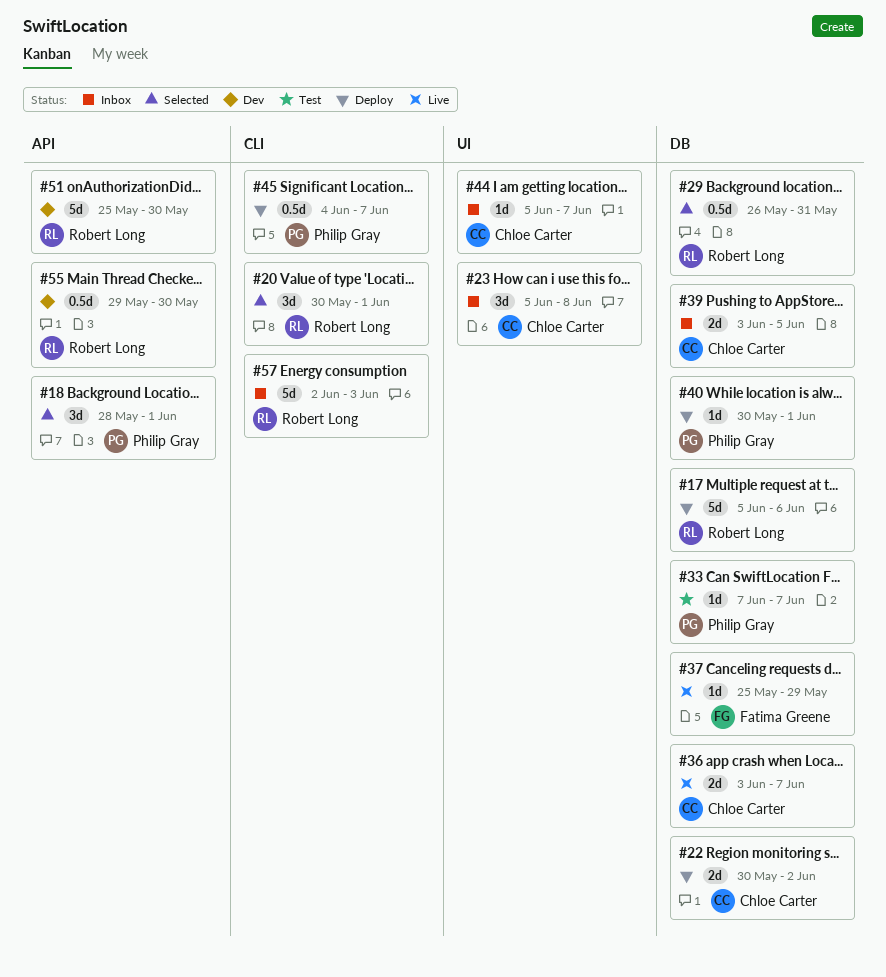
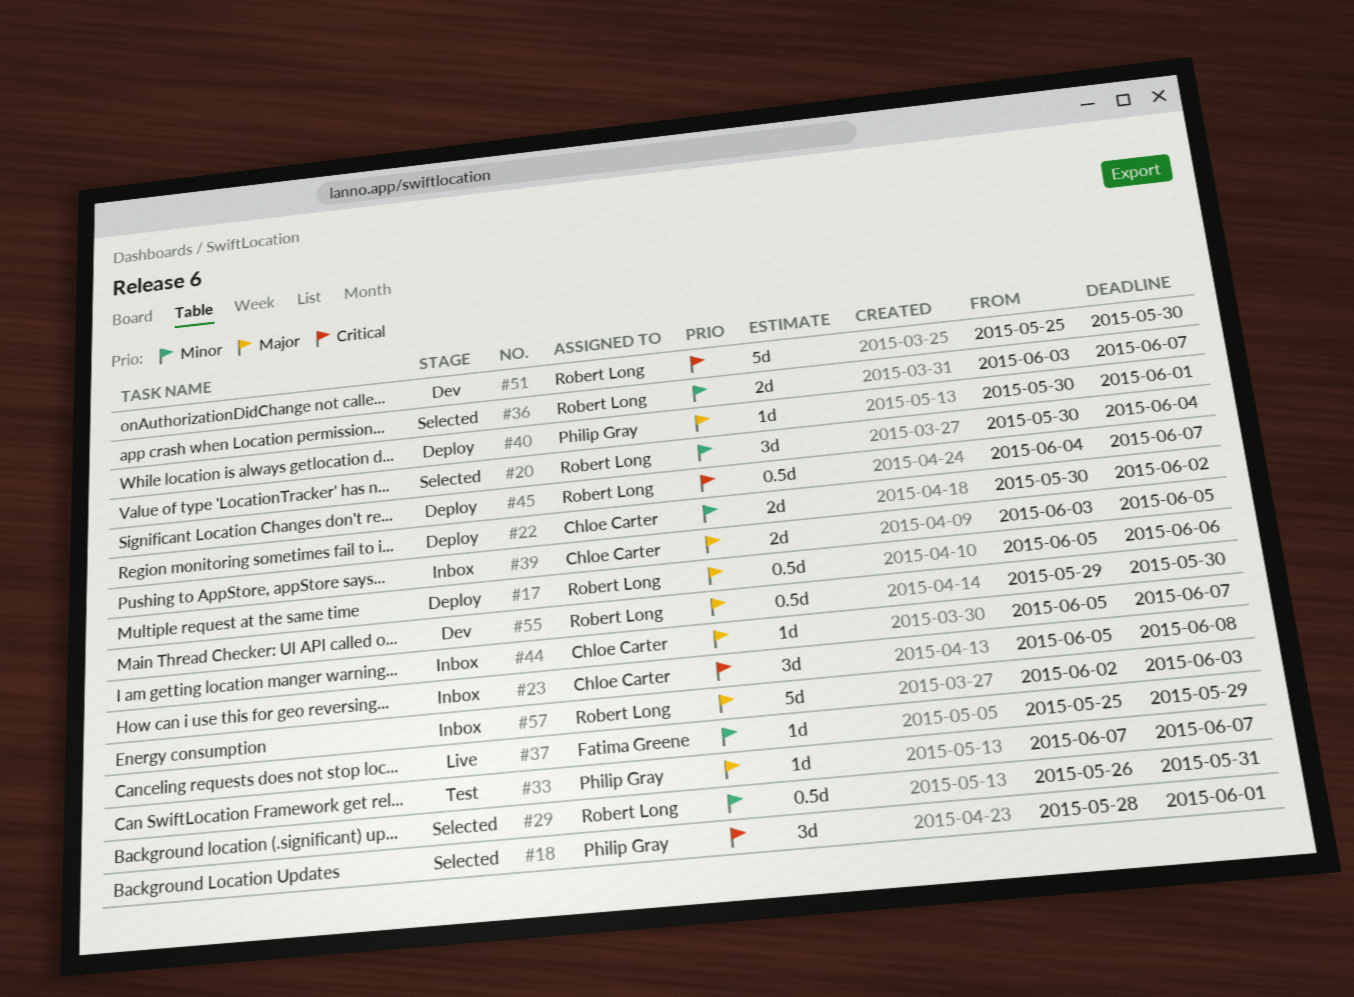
#17, estimate: 5d -> 0.5d
#20, due: Jun 1 -> Jun 4
#36, status: Live -> Selected
#36, owner: Chloe Carter -> Robert Long
#45, owner: Philip Gray -> Robert Long

